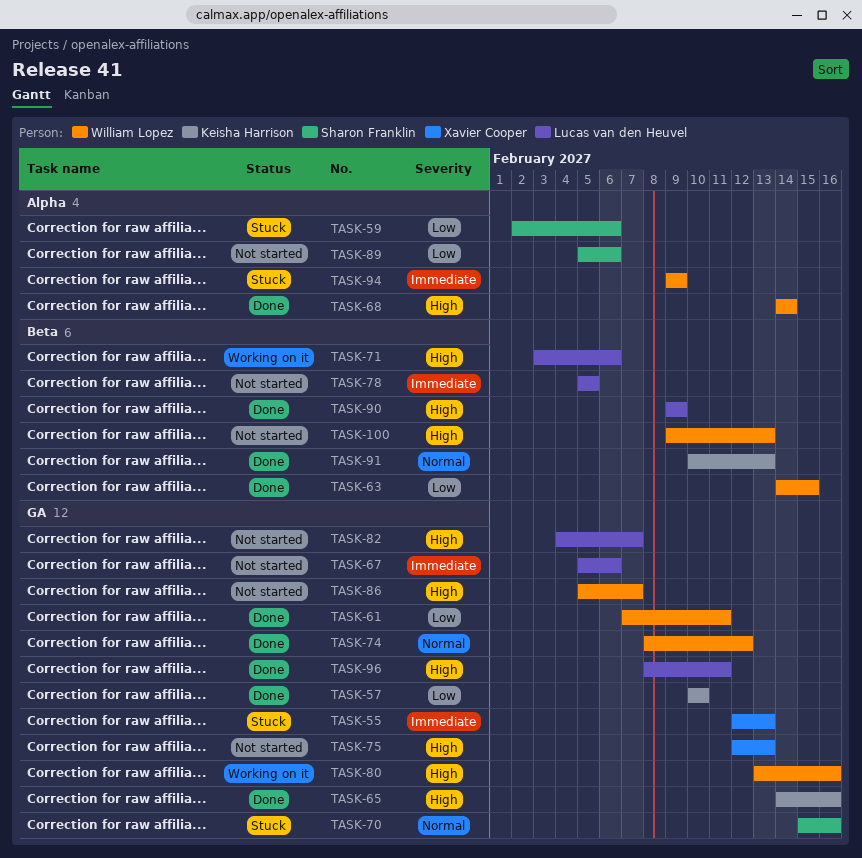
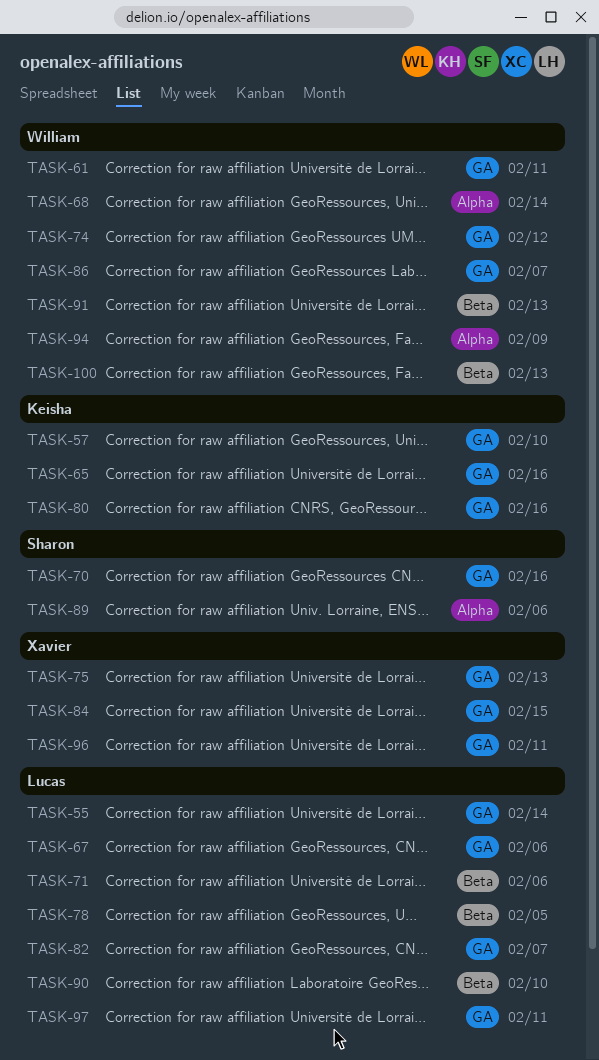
TASK-55, owner: Xavier Cooper -> Lucas van den Heuvel
TASK-55, due: Feb 13 -> Feb 14
TASK-59: present -> none
TASK-63: present -> none
TASK-80, owner: William Lopez -> Keisha Harrison
TASK-84: none -> present
TASK-90, due: Feb 9 -> Feb 10
TASK-91, owner: Keisha Harrison -> William Lopez
TASK-96, owner: Lucas van den Heuvel -> Xavier Cooper
TASK-97: none -> present

